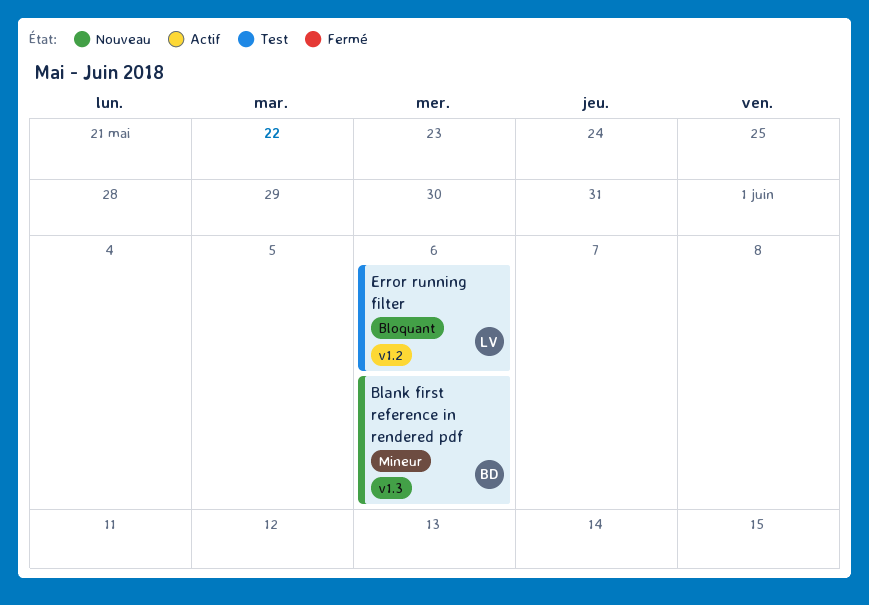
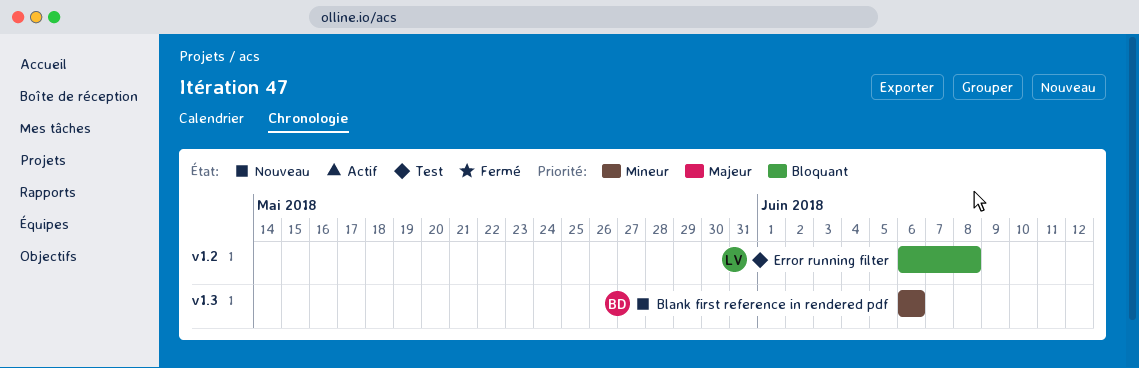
Error running filter, due: Jun 6 -> Jun 8

